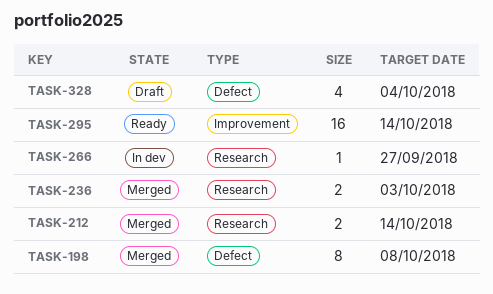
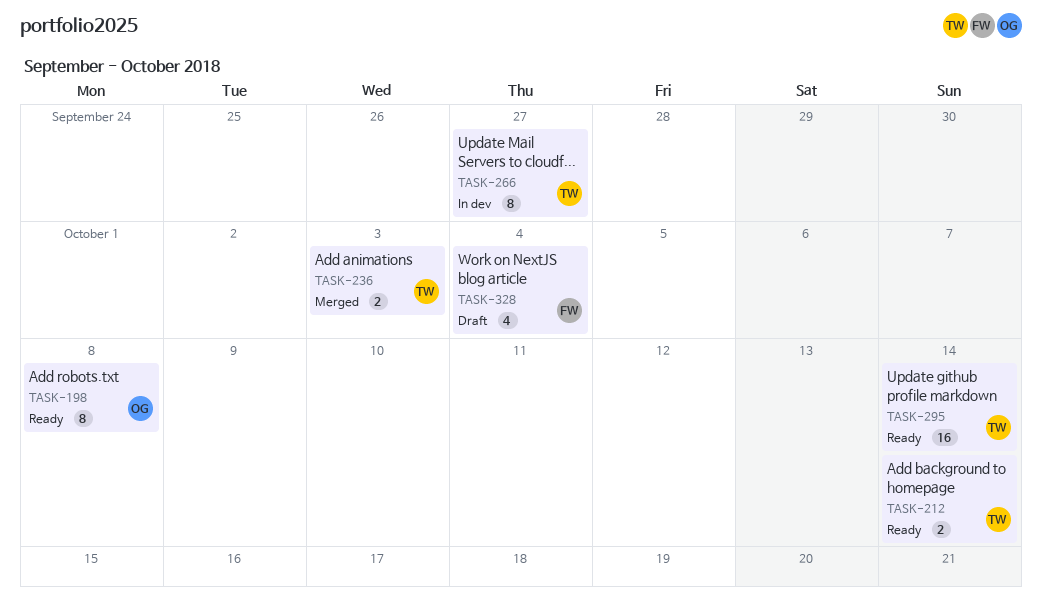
TASK-198, status: Merged -> Ready
TASK-212, status: Merged -> Ready
TASK-266, estimate: 1 -> 8

